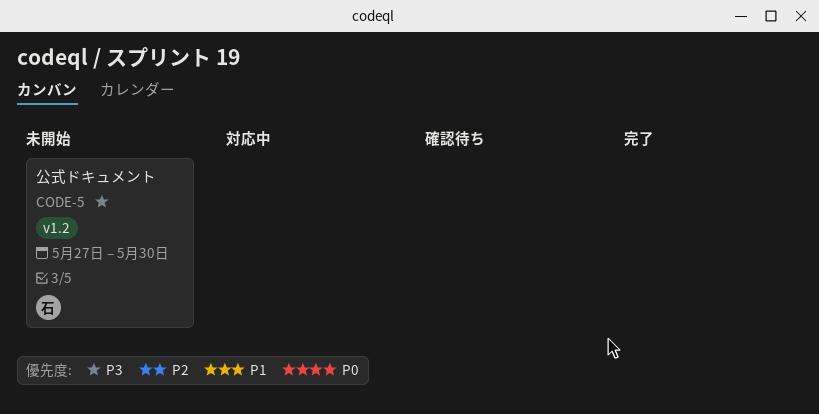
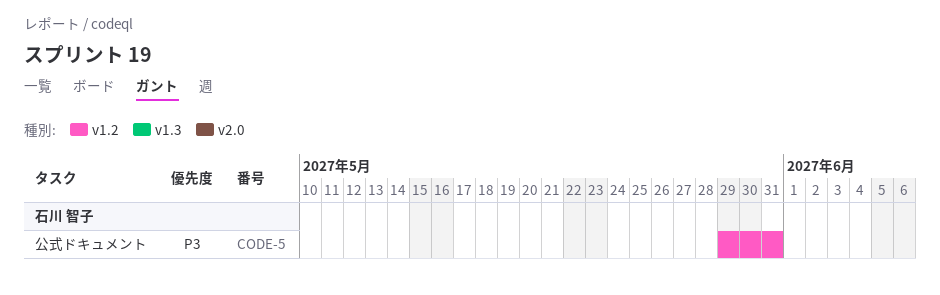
CODE-5, start: May 27 -> May 29
CODE-5, due: May 30 -> May 31

